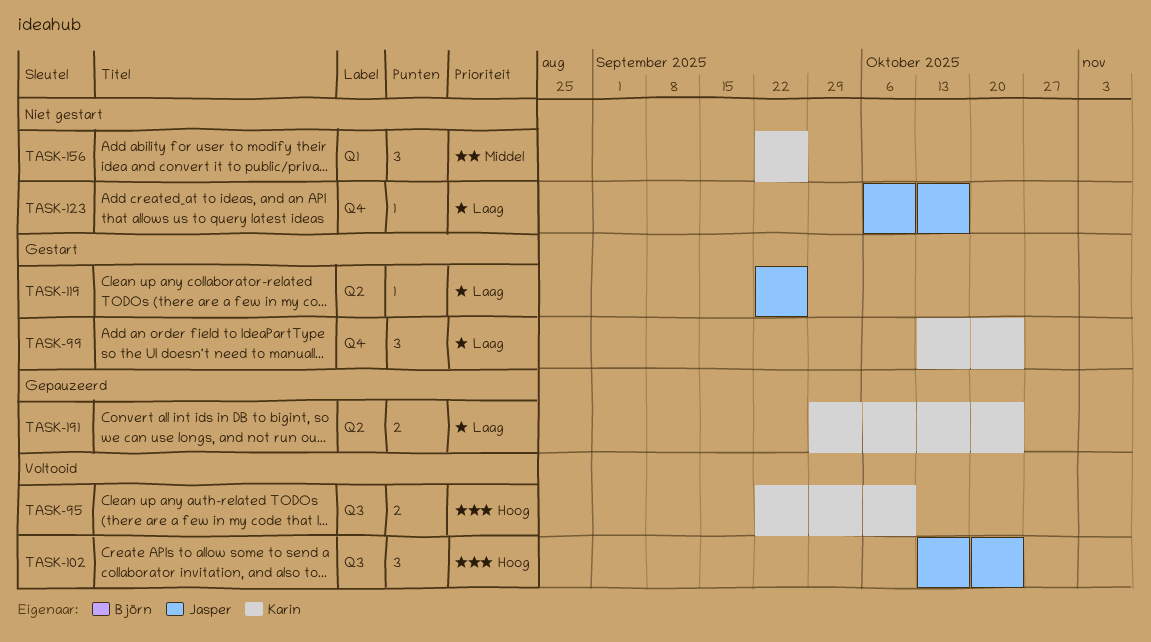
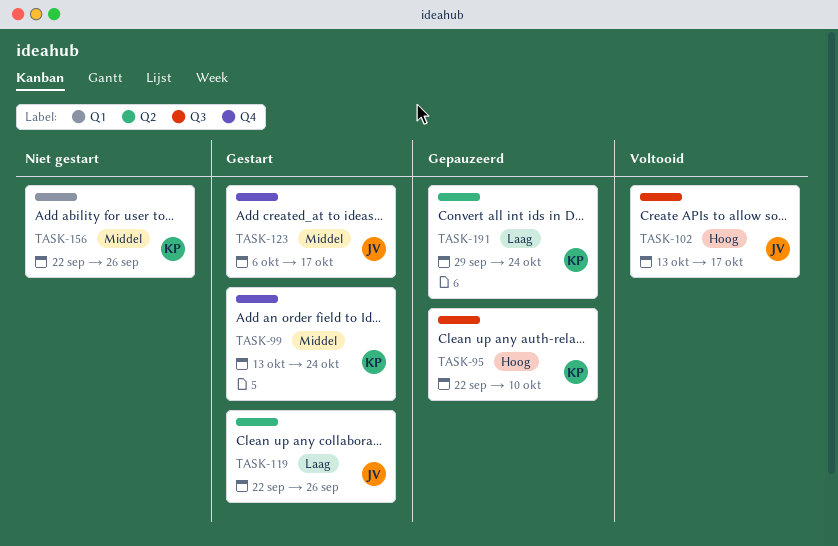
TASK-95, status: Voltooid -> Gepauzeerd
TASK-99, priority: Laag -> Middel
TASK-102, due: Oct 24 -> Oct 17
TASK-123, status: Niet gestart -> Gestart
TASK-123, priority: Laag -> Middel

